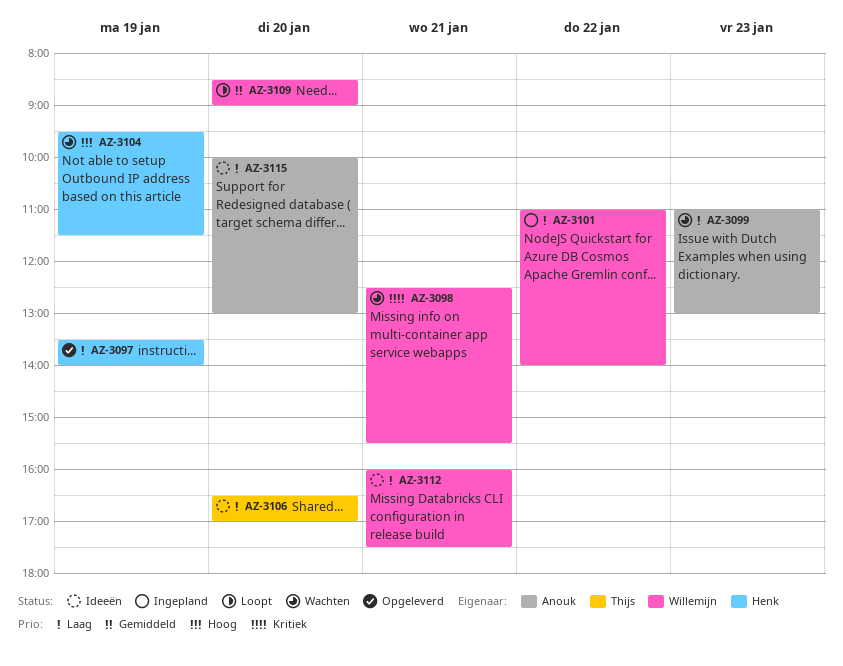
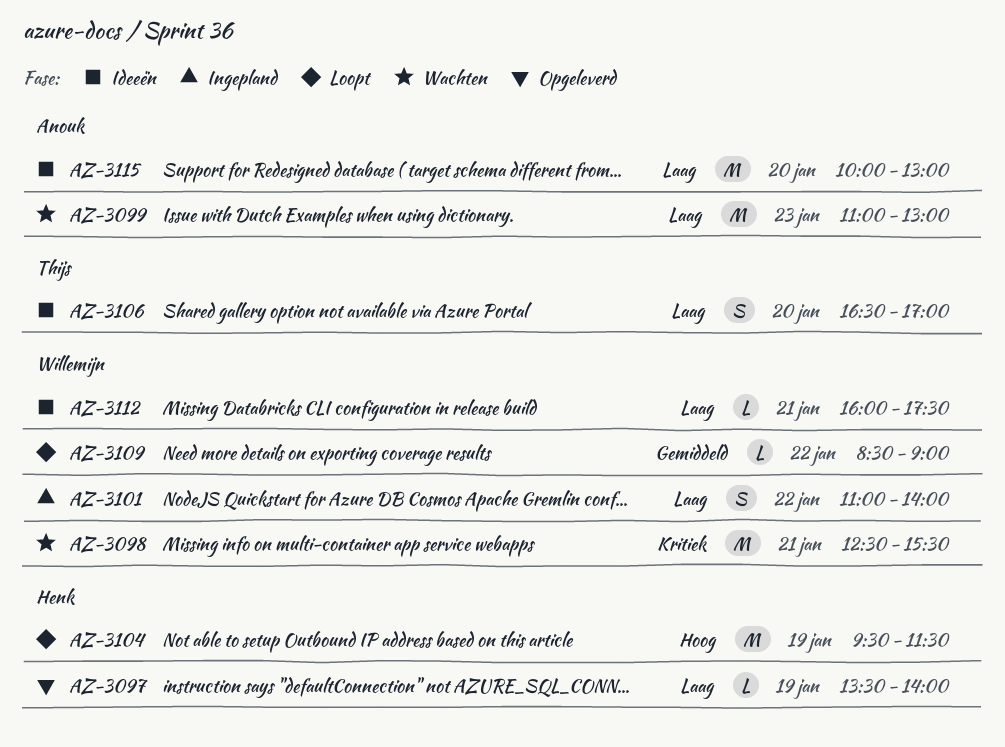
AZ-3104, status: Wachten -> Loopt
AZ-3109, day: Jan 20 -> Jan 22

